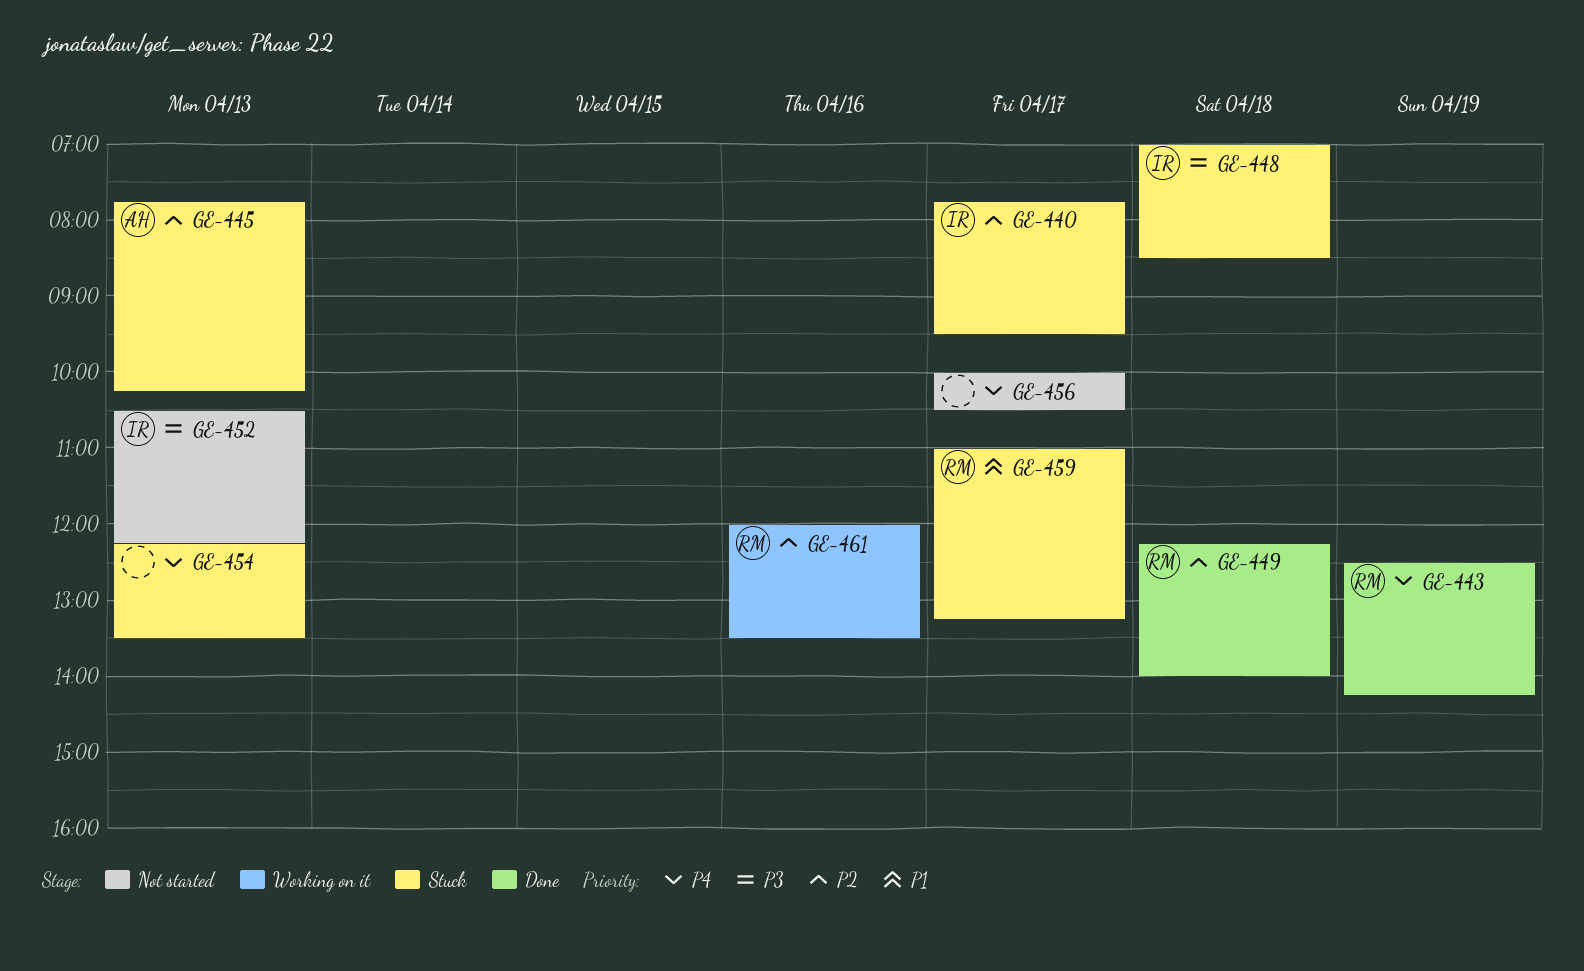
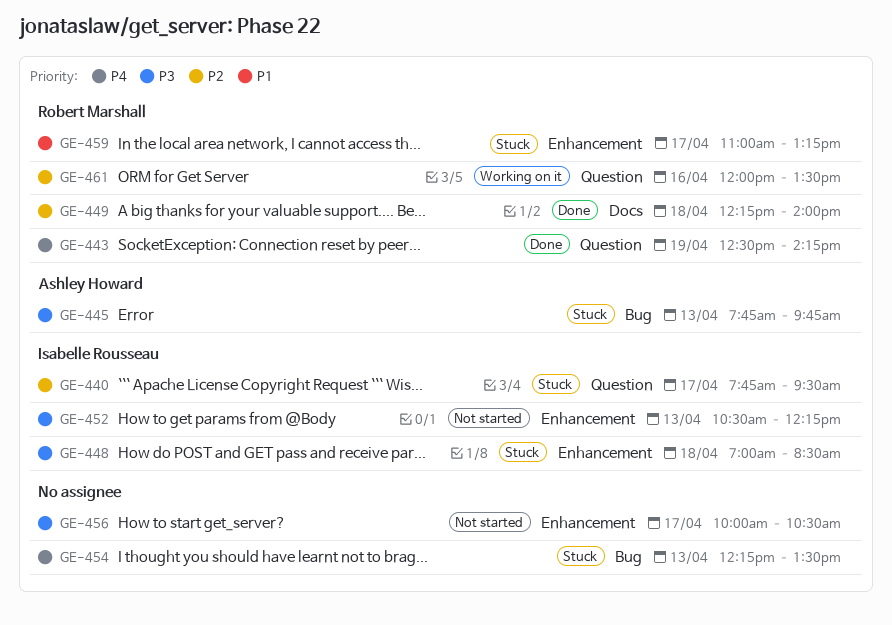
GE-445, priority: P2 -> P3
GE-445, ends: 10:15 -> 09:45
GE-456, priority: P4 -> P3

